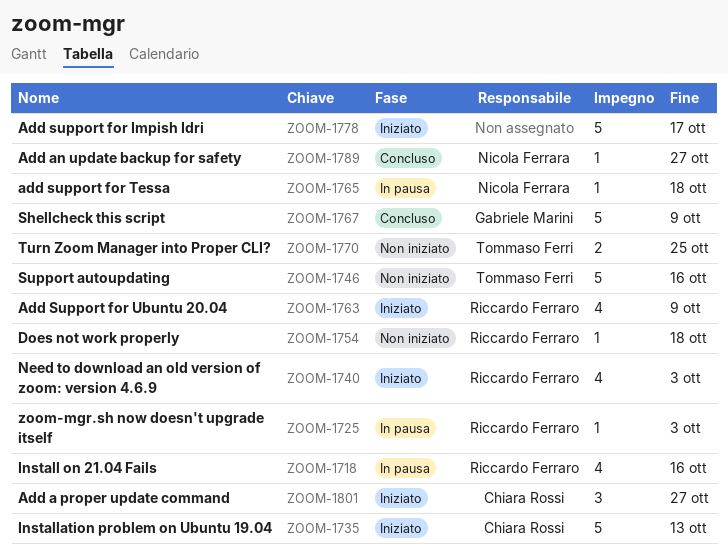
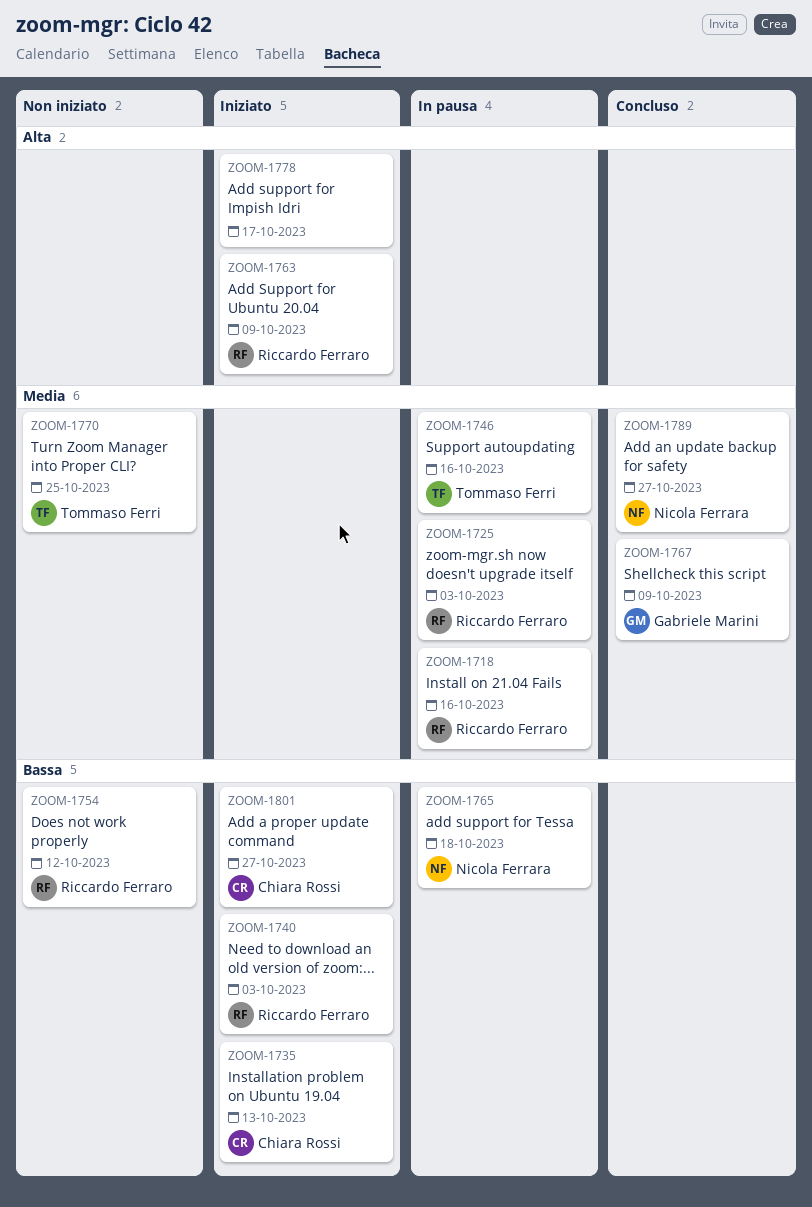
ZOOM-1746, status: Non iniziato -> In pausa
ZOOM-1754, due: Oct 18 -> Oct 12

